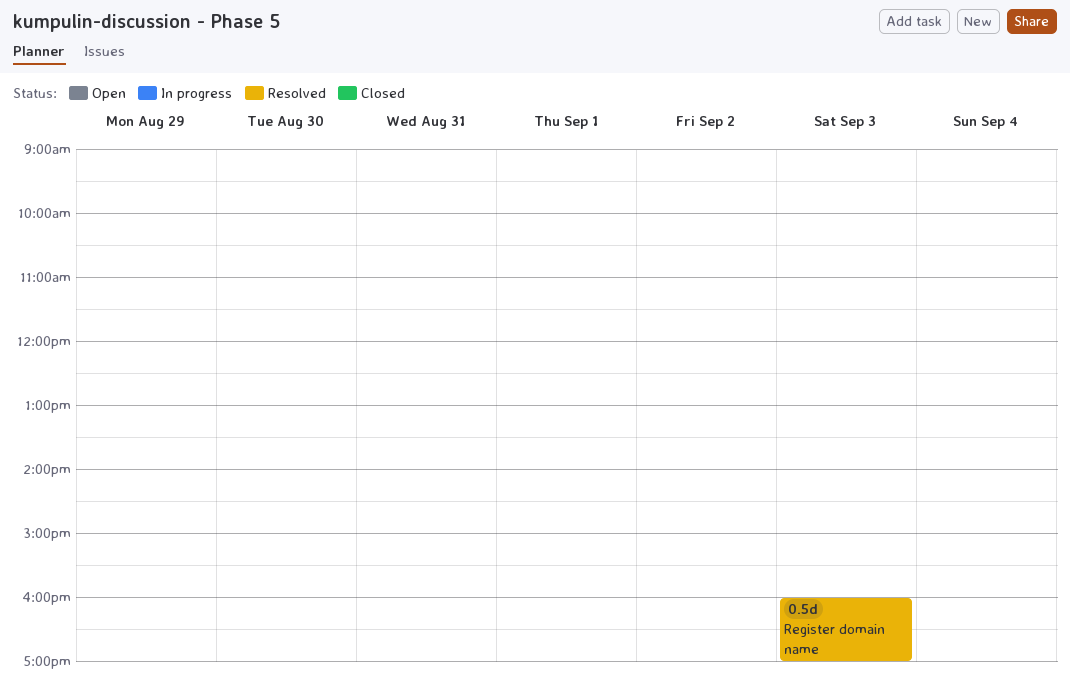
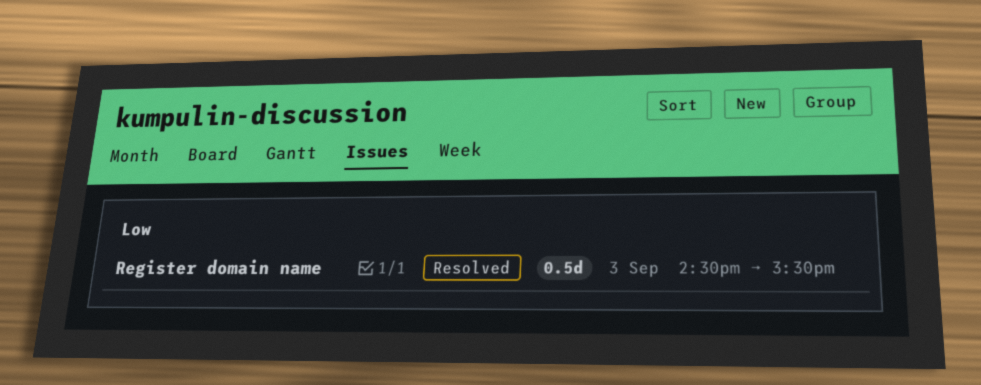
Register domain name, begins: 16:00 -> 14:30
Register domain name, ends: 17:00 -> 15:30

